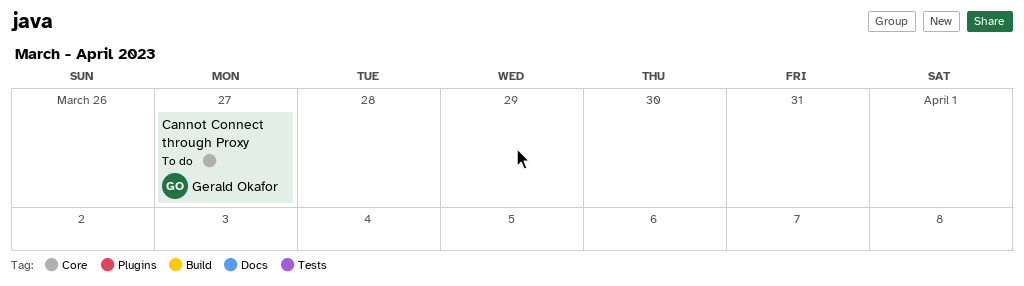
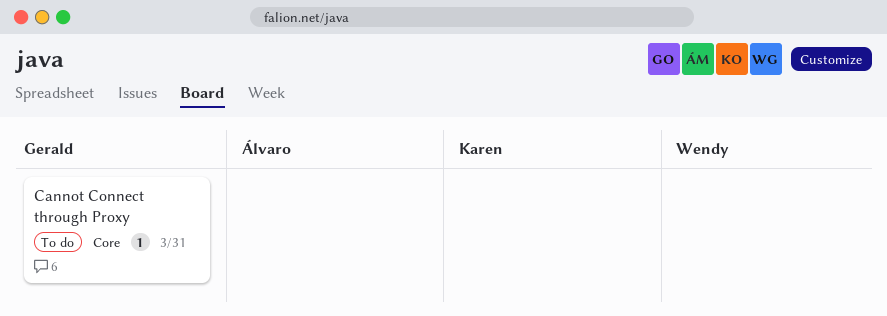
Cannot Connect through Proxy, day: Mar 27 -> Mar 31

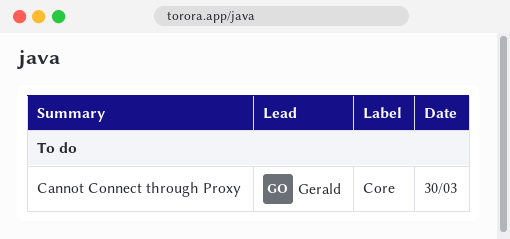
Cannot Connect through Proxy, day: Mar 31 -> Mar 30

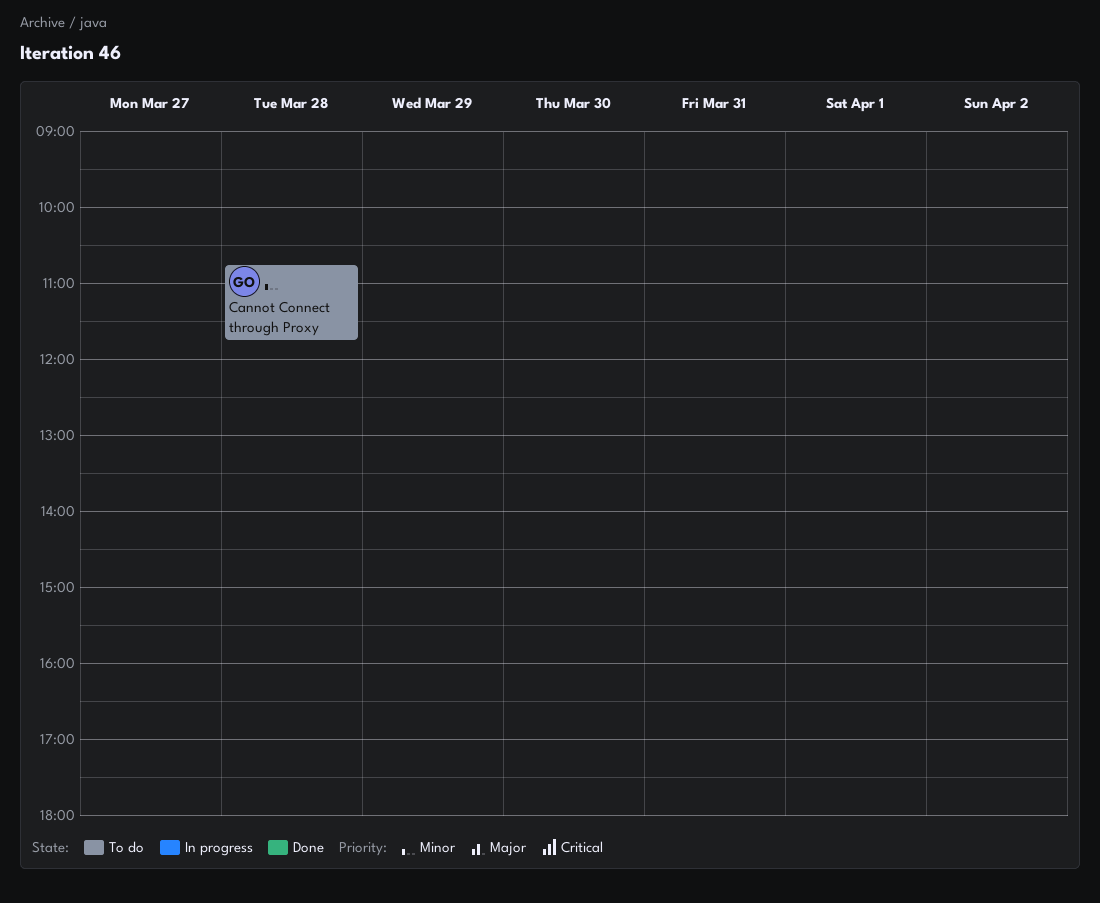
Cannot Connect through Proxy, day: Mar 30 -> Mar 28

